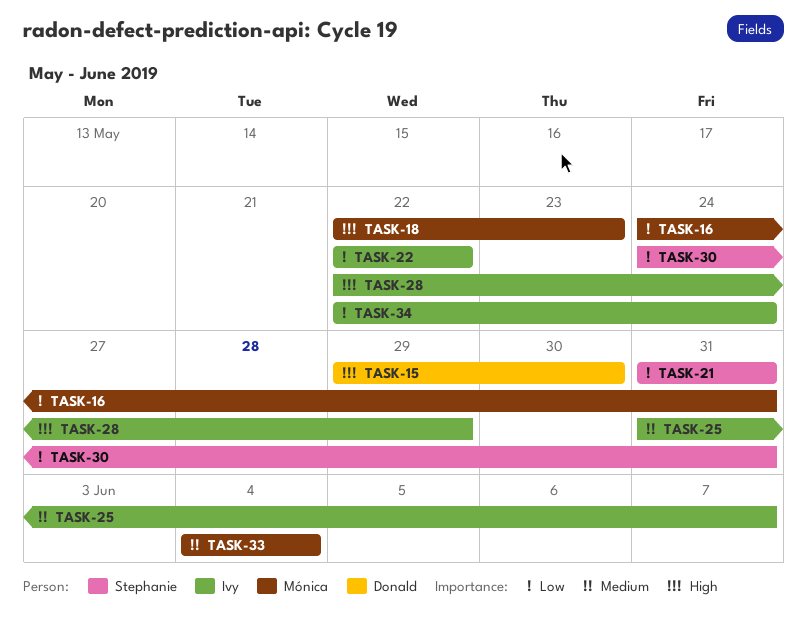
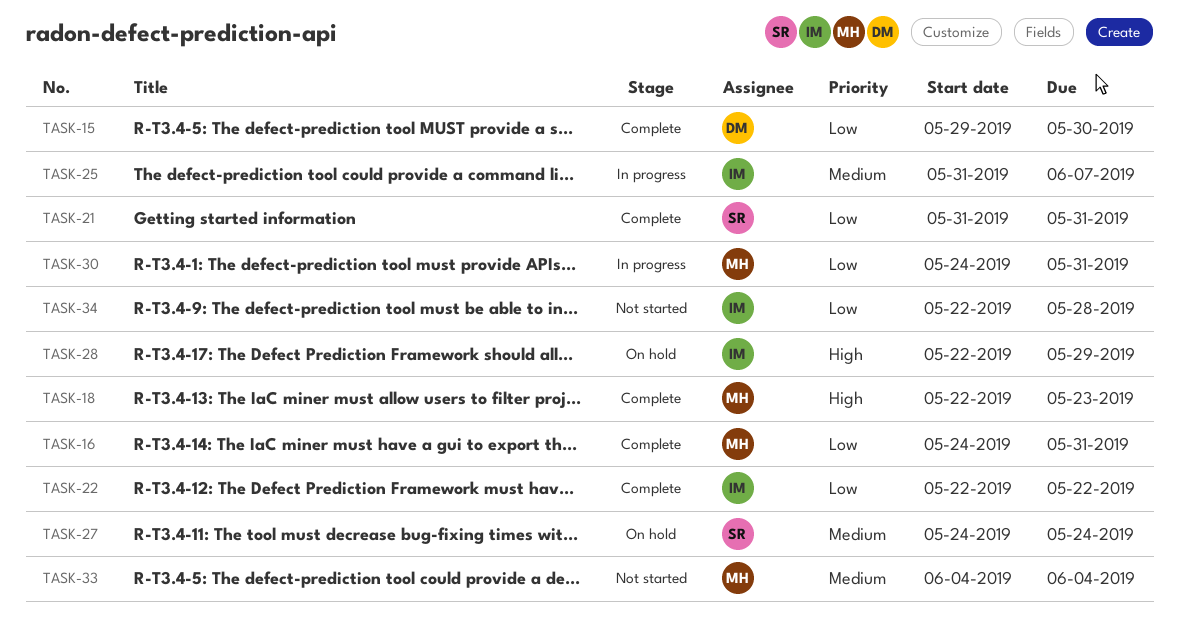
TASK-15, priority: High -> Low
TASK-27: none -> present
TASK-30, owner: Stephanie -> Mónica
TASK-34, due: May 24 -> May 28

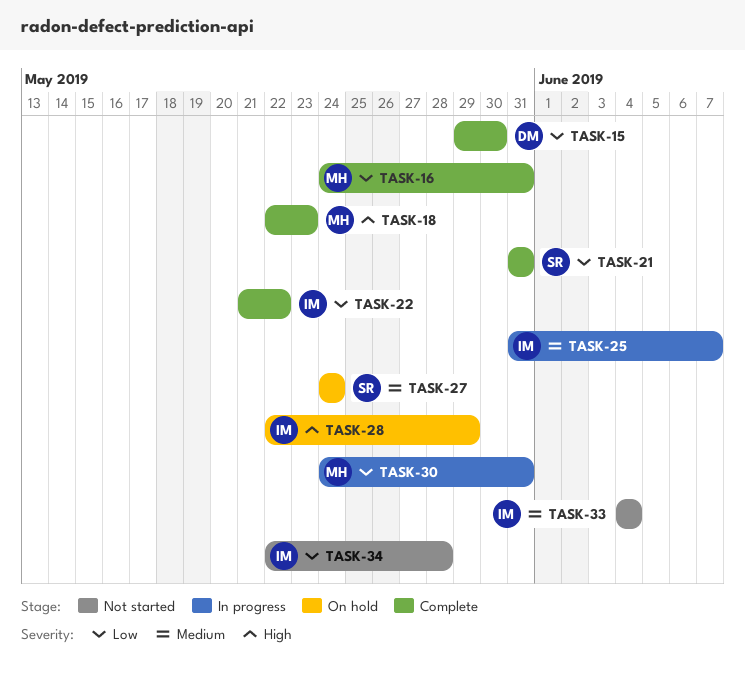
TASK-22, start: May 22 -> May 21
TASK-33, owner: MH -> IM

